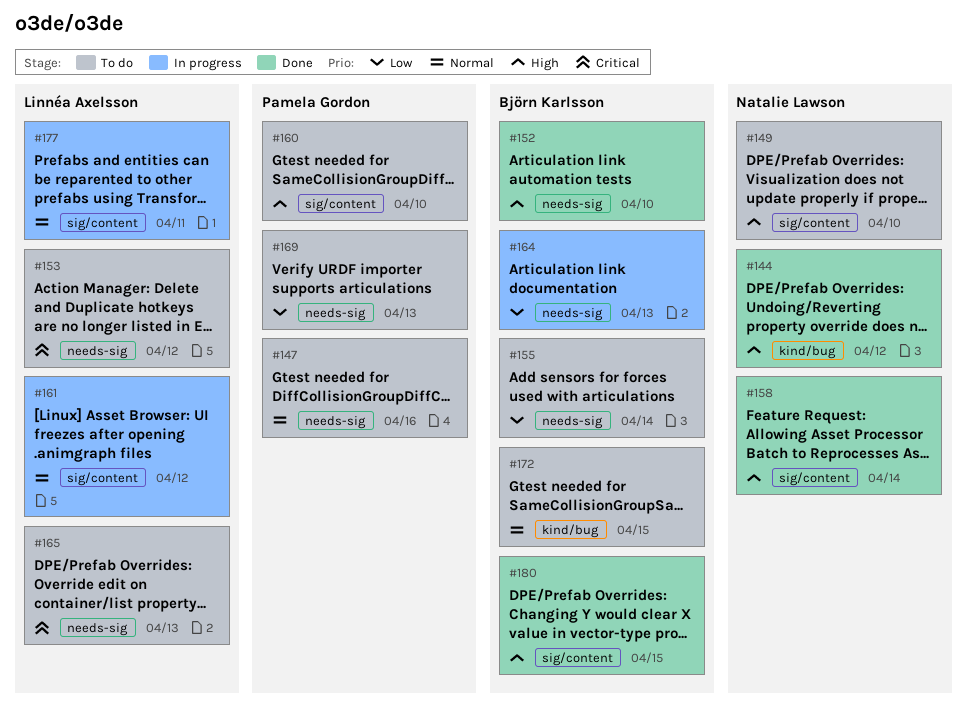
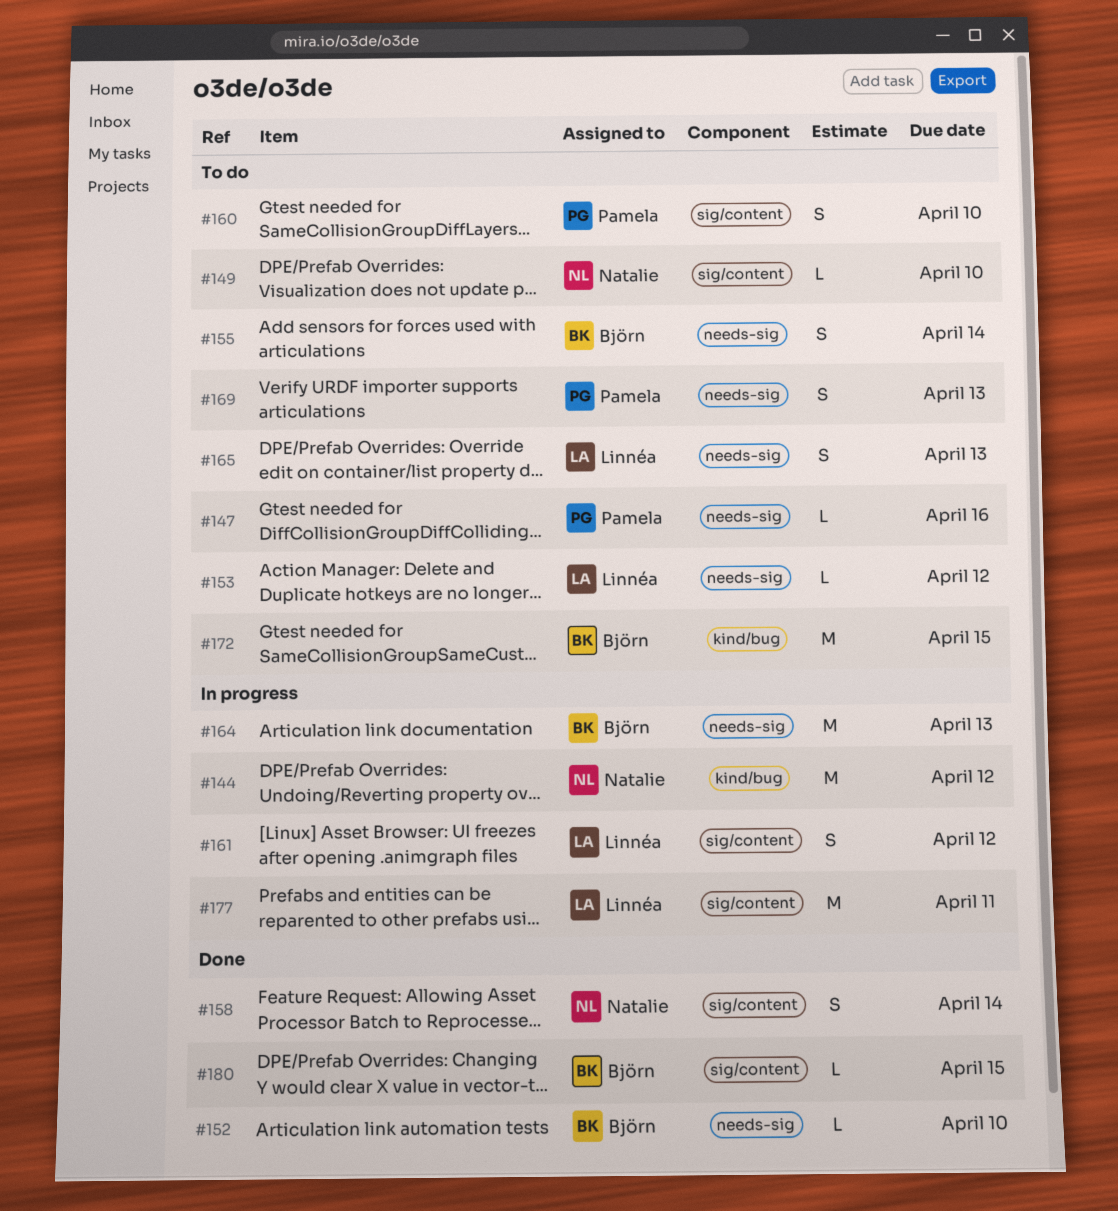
#144, status: Done -> In progress

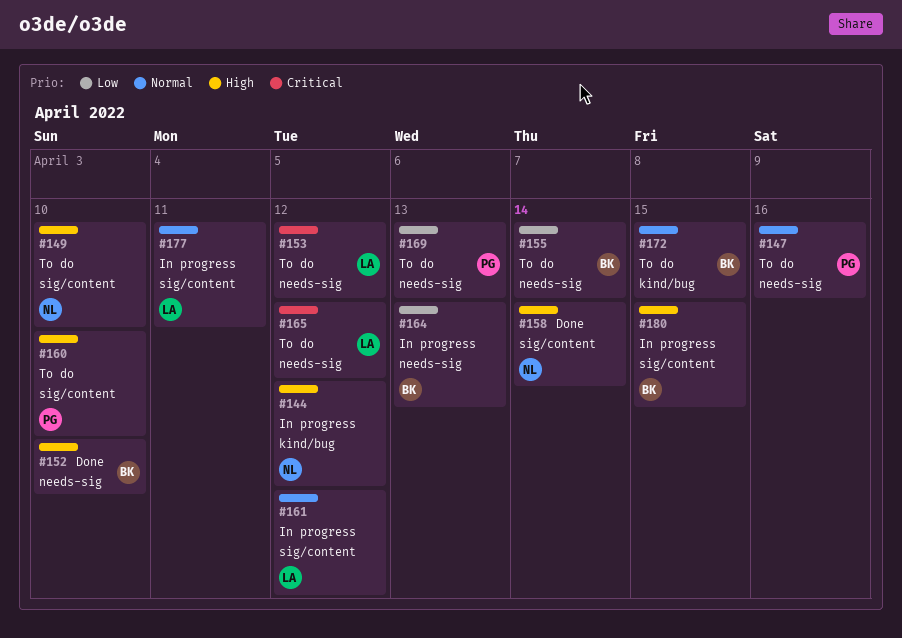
#165, due: Apr 13 -> Apr 12
#180, status: Done -> In progress

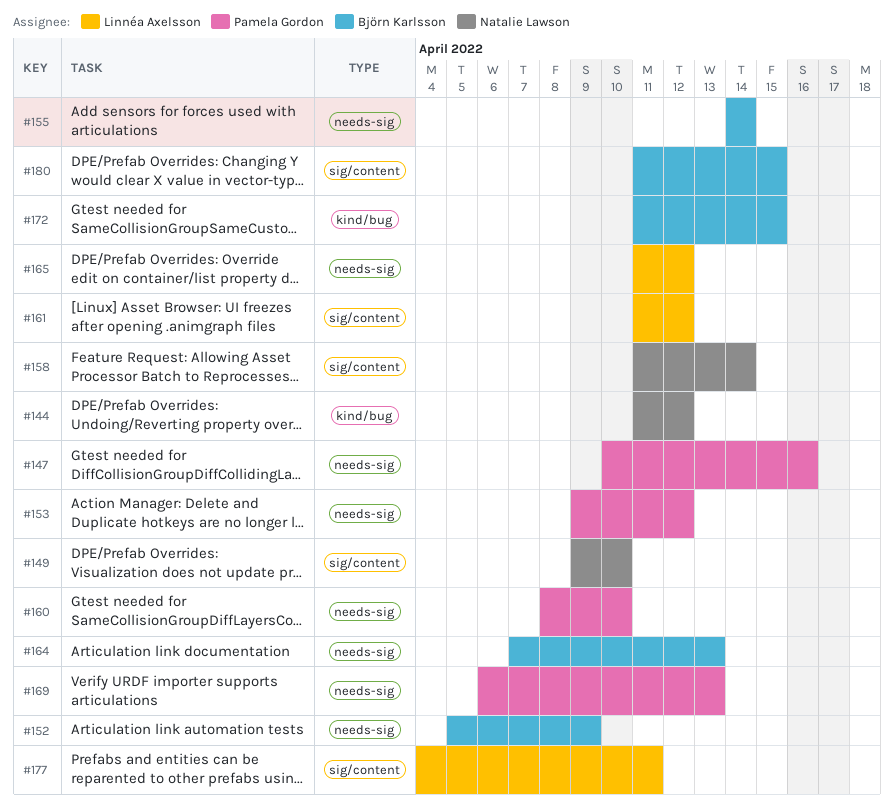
#152, due: Apr 10 -> Apr 9
#153, owner: Linnéa Axelsson -> Pamela Gordon
#160, label: sig/content -> needs-sig

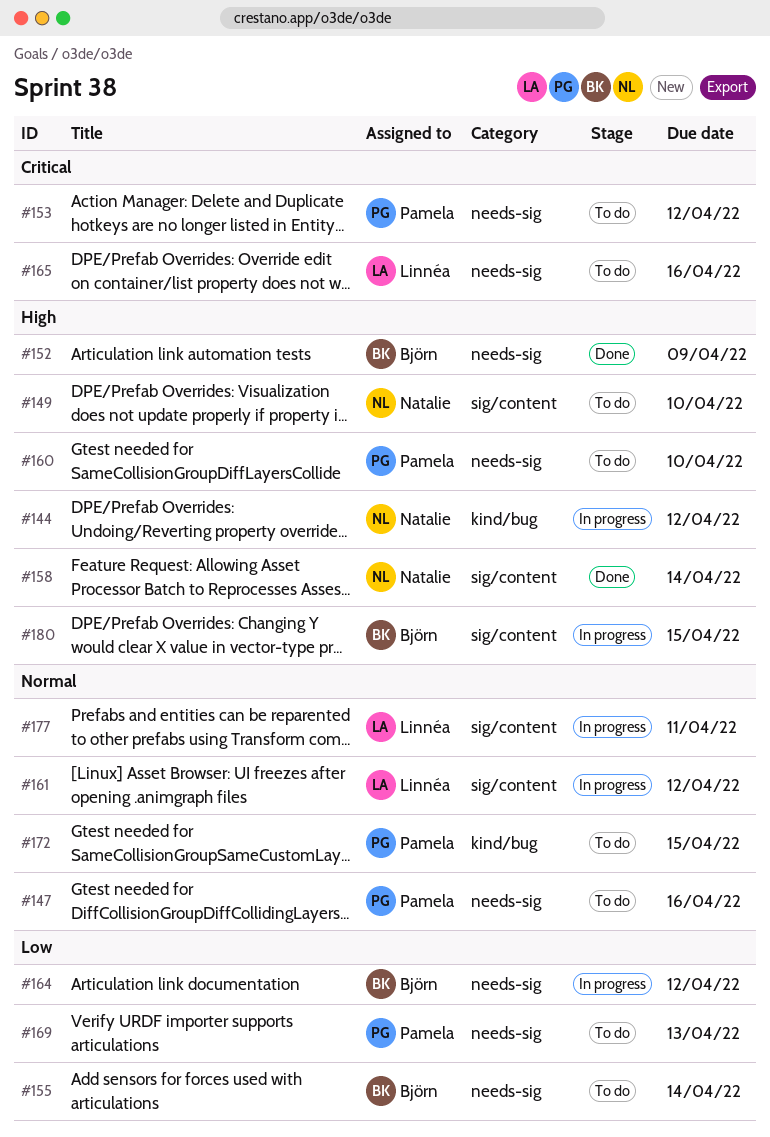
#164, due: Apr 13 -> Apr 12
#165, due: Apr 12 -> Apr 16
#172, owner: Björn Karlsson -> Pamela Gordon

